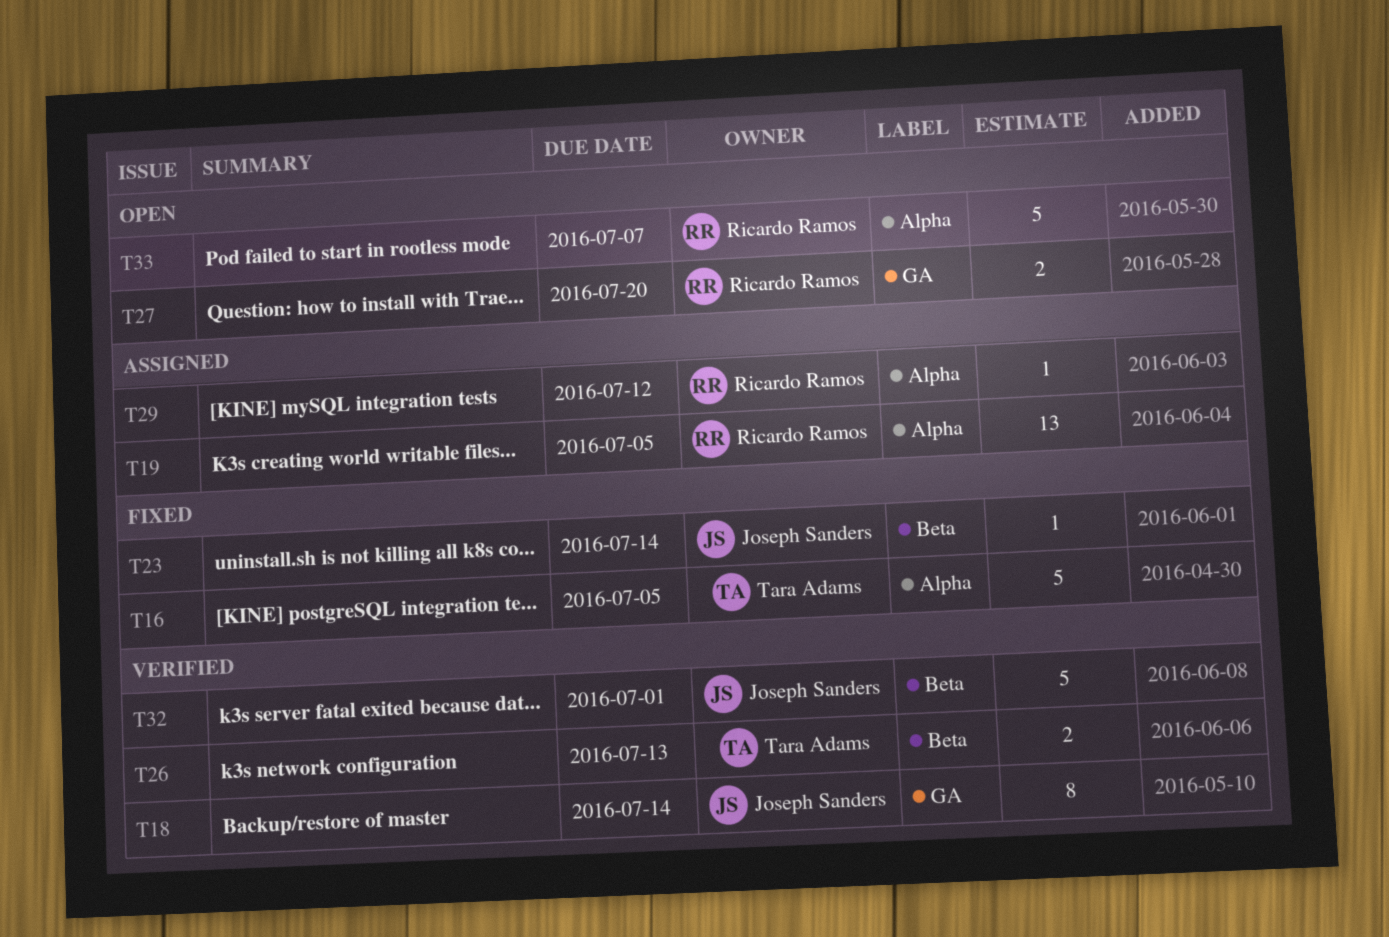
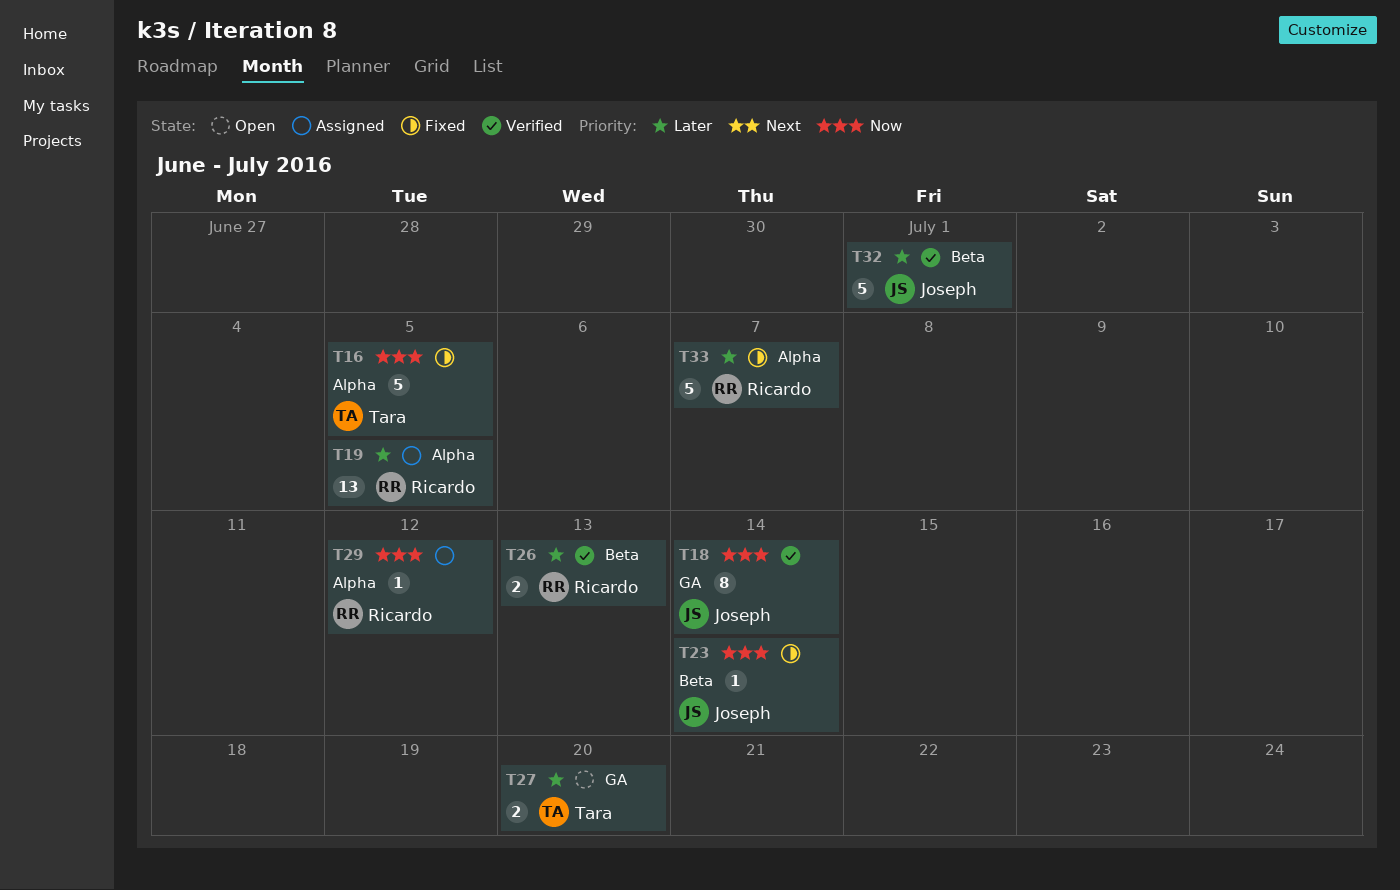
T26, owner: Tara Adams -> Ricardo Ramos
T27, owner: Ricardo Ramos -> Tara Adams
T33, status: Open -> Fixed

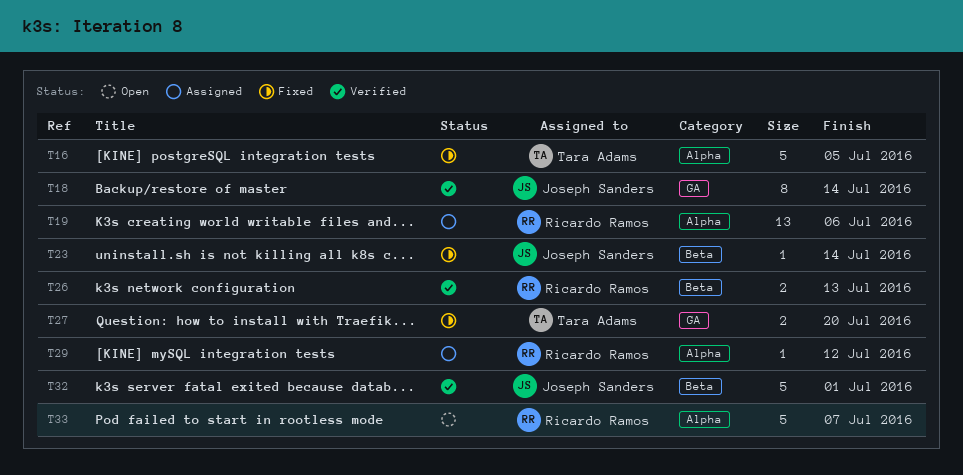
T19, due: Jul 5 -> Jul 6
T27, status: Open -> Fixed
T33, status: Fixed -> Open

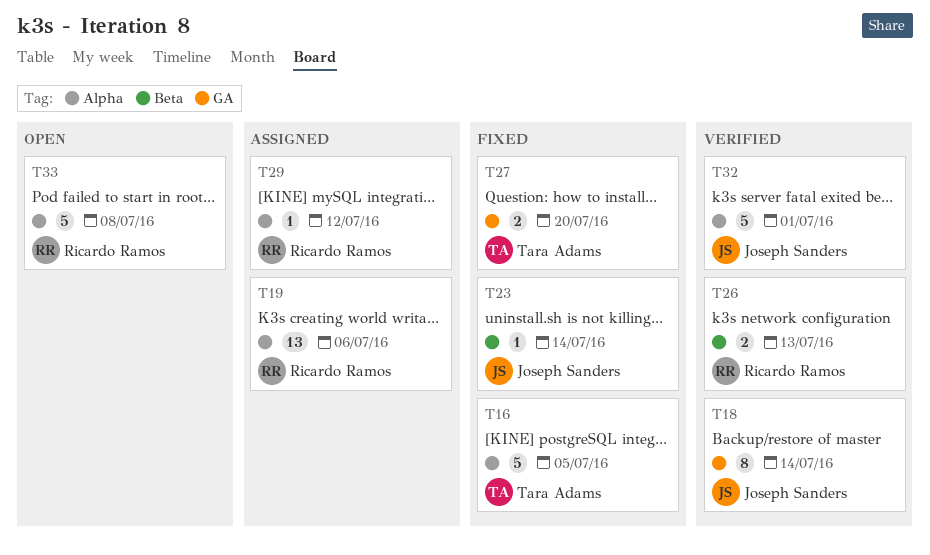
T32, label: Beta -> Alpha
T33, due: Jul 7 -> Jul 8

